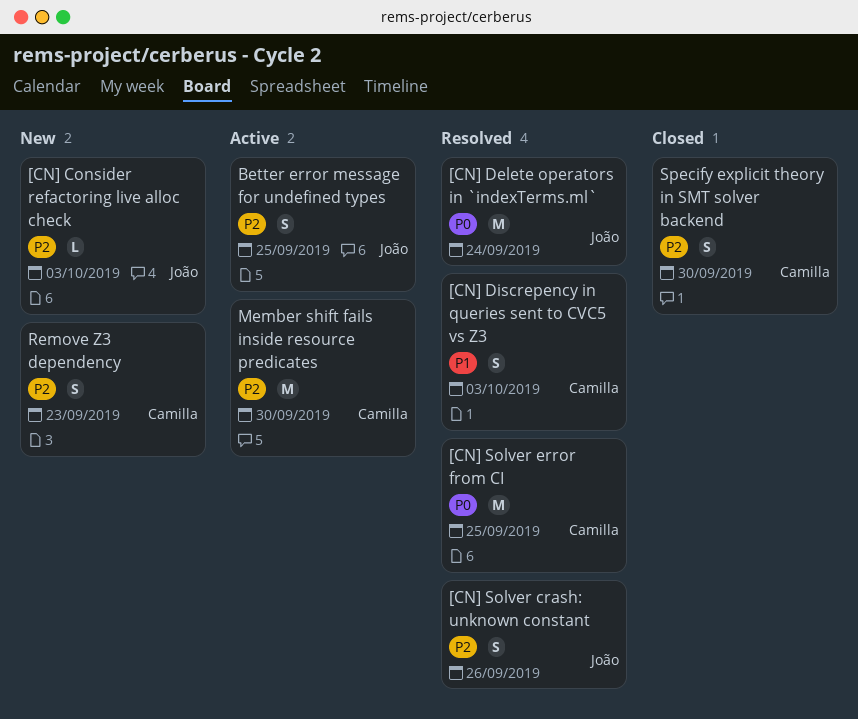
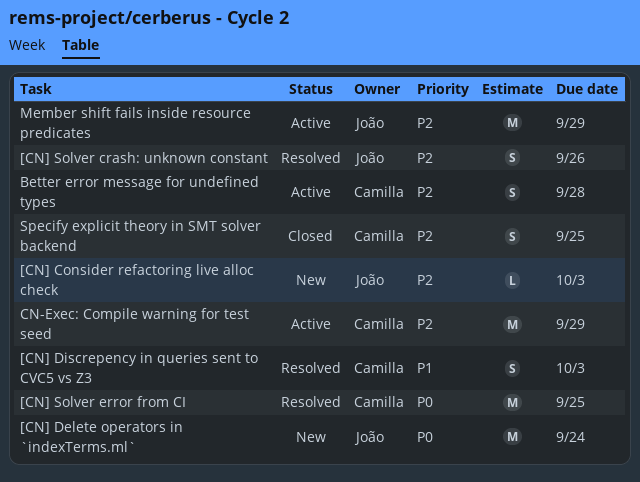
[CN] Delete operators in `indexTerms.ml`, status: Resolved -> New
Better error message for undefined types, owner: João -> Camilla
Better error message for undefined types, due: Sep 25 -> Sep 28
CN-Exec: Compile warning for test seed: none -> present
Member shift fails inside resource predicates, owner: Camilla -> João
Member shift fails inside resource predicates, due: Sep 30 -> Sep 29
Remove Z3 dependency: present -> none
Specify explicit theory in SMT solver backend, due: Sep 30 -> Sep 25

